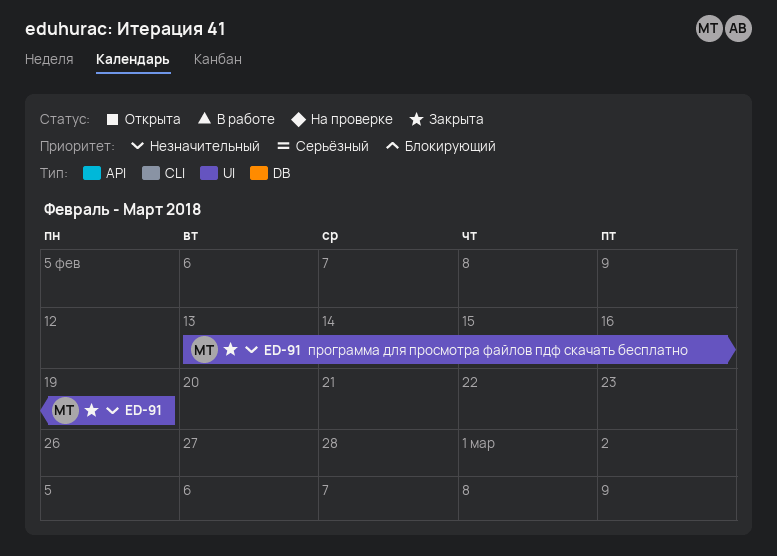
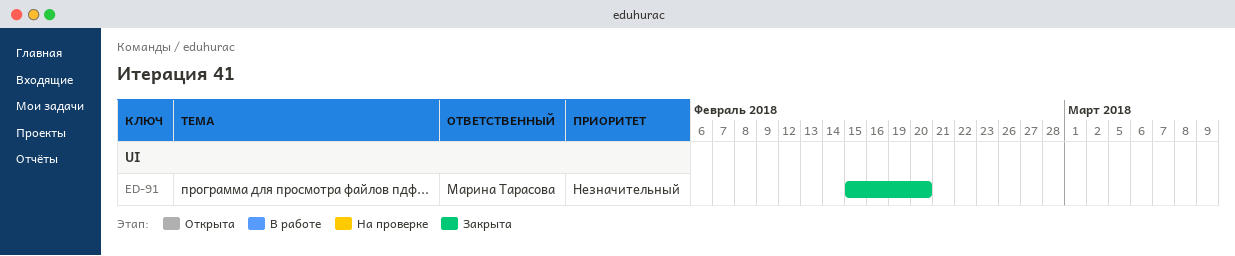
ED-91, start: Feb 13 -> Feb 15
ED-91, due: Feb 19 -> Feb 20

